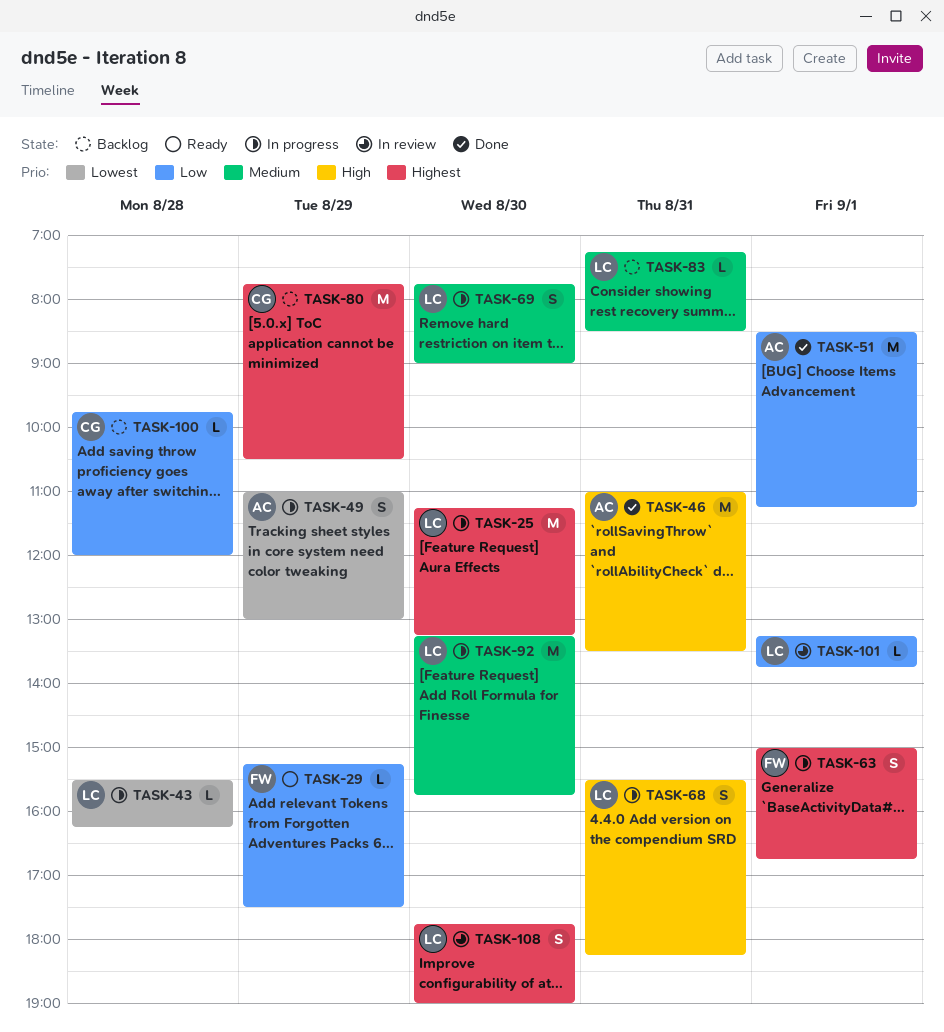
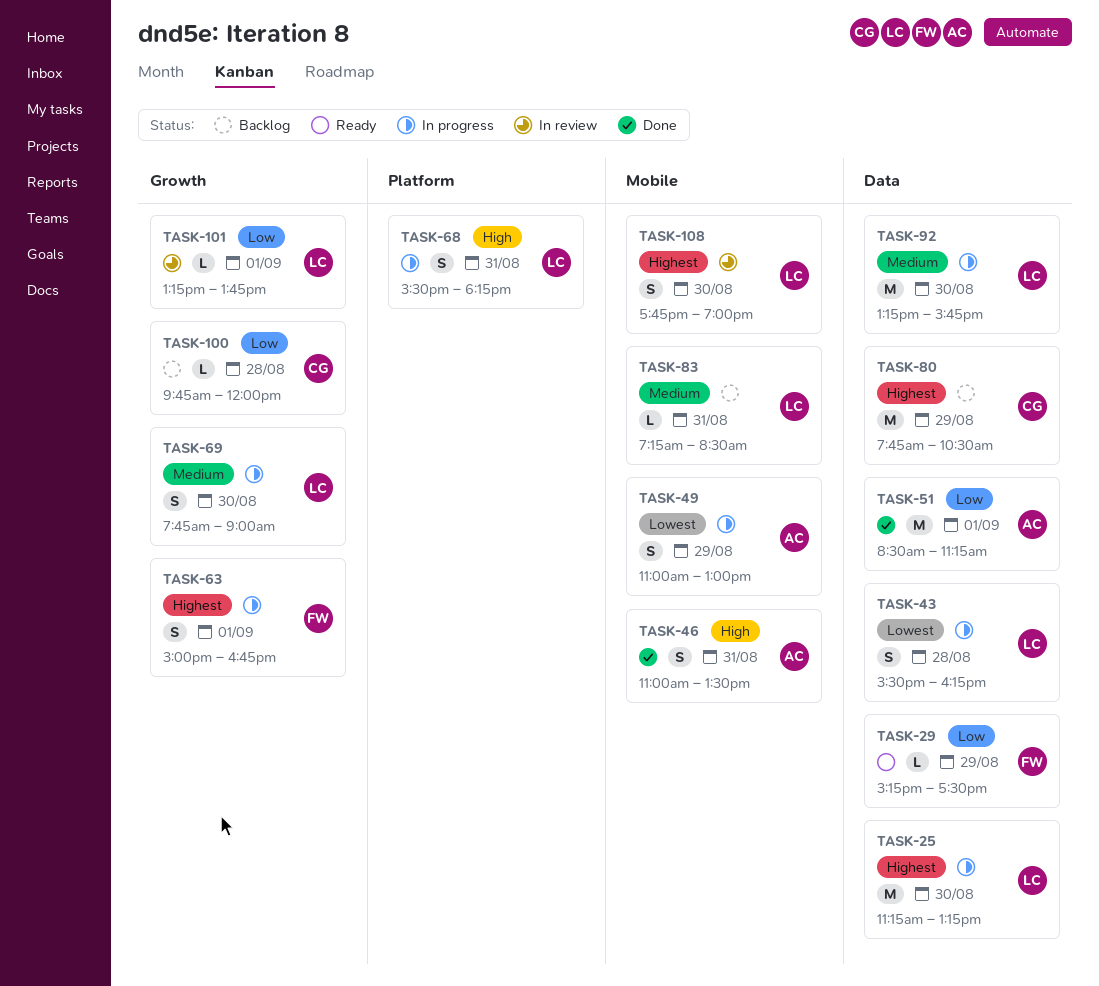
TASK-43, estimate: L -> S
TASK-46, estimate: M -> S

